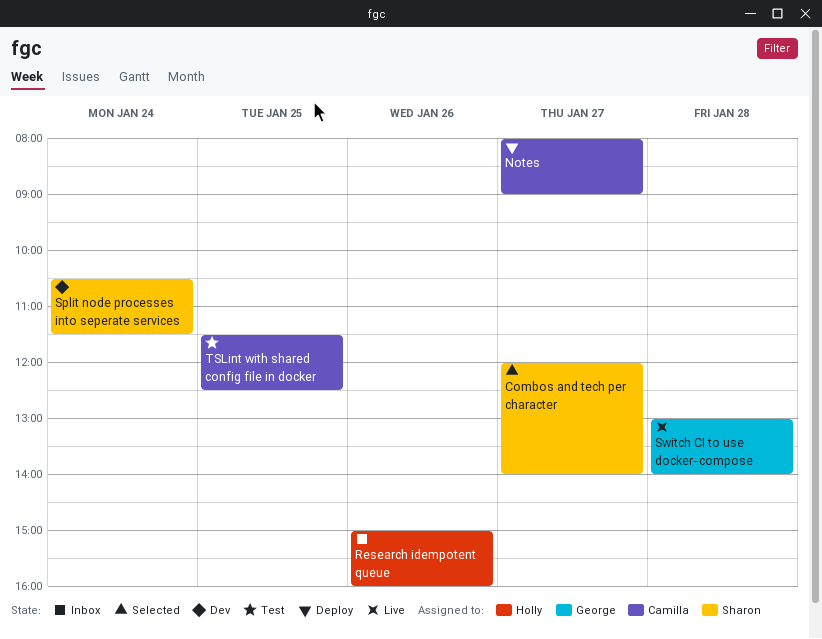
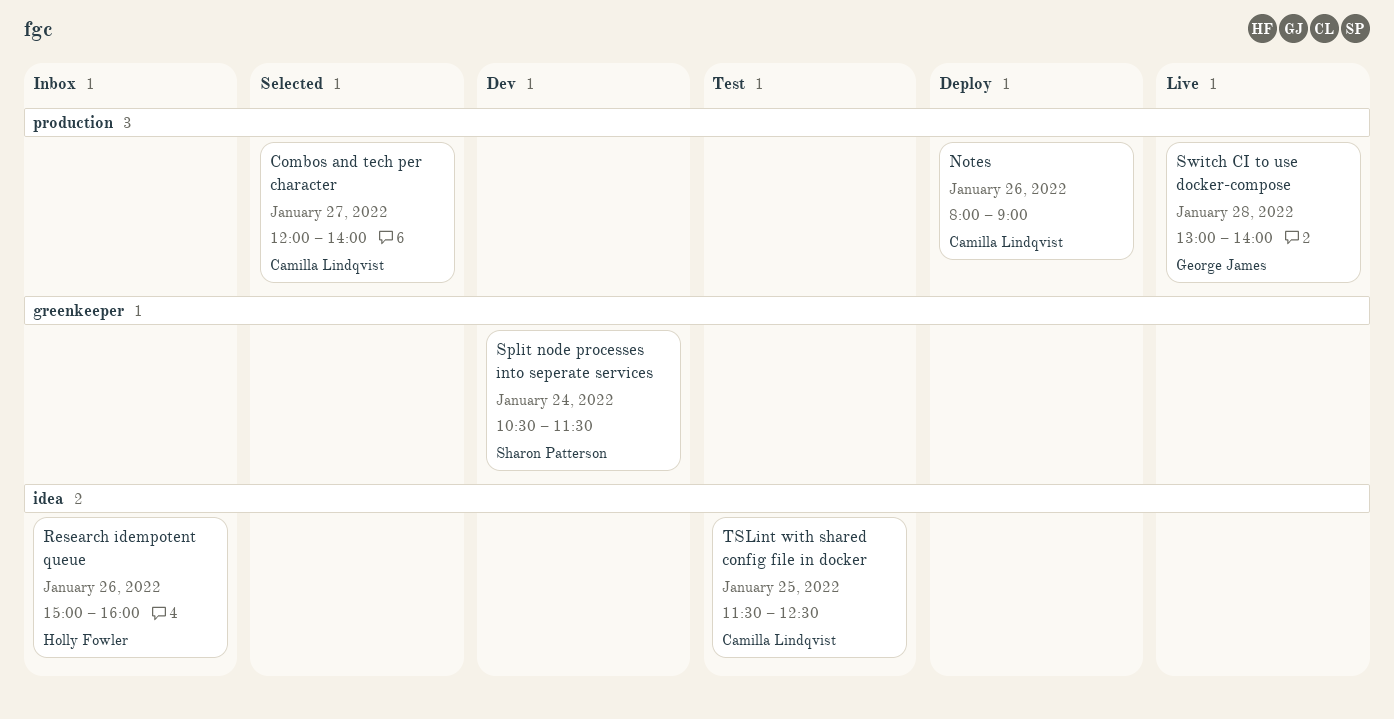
Combos and tech per character, owner: Sharon Patterson -> Camilla Lindqvist
Notes, day: Jan 27 -> Jan 26

